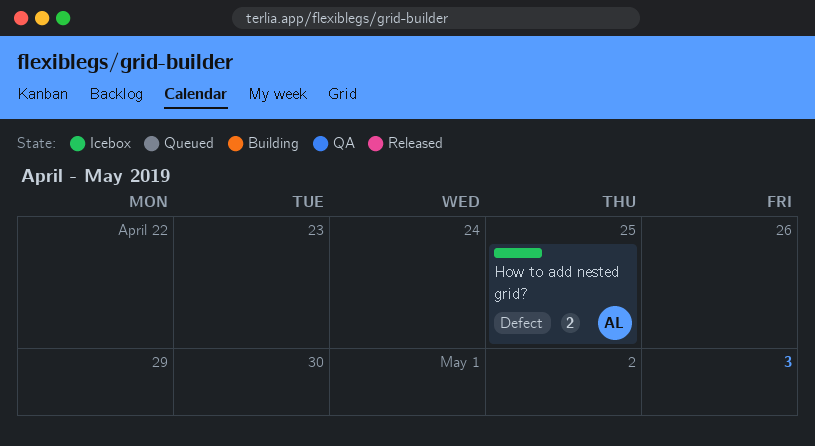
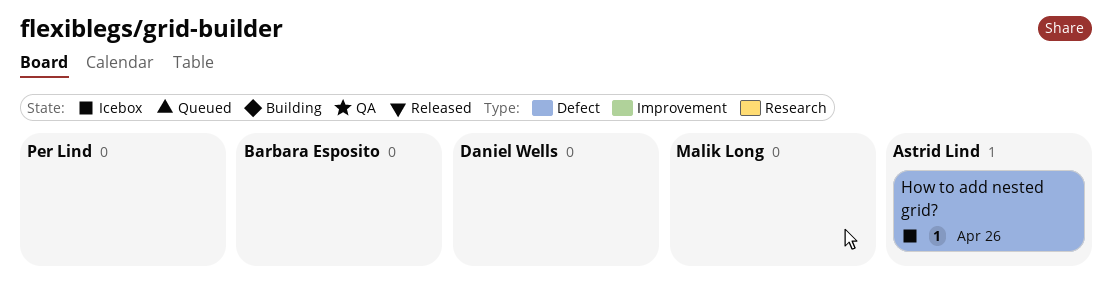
How to add nested grid?, estimate: 2 -> 1
How to add nested grid?, due: Apr 25 -> Apr 26

